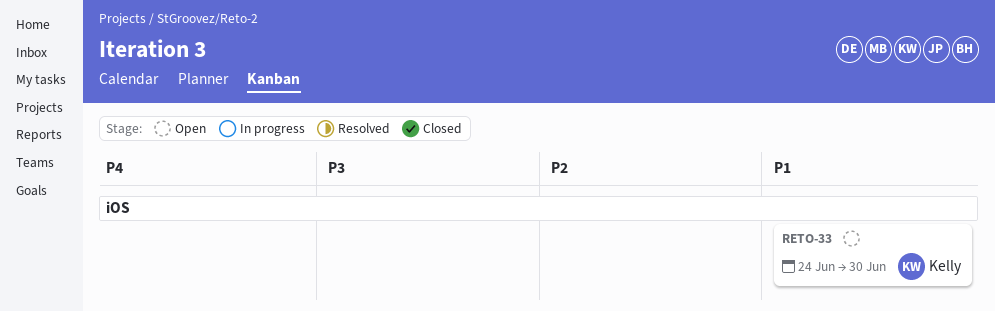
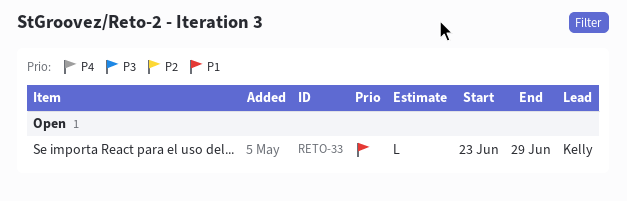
RETO-33, start: Jun 24 -> Jun 23
RETO-33, due: Jun 30 -> Jun 29

